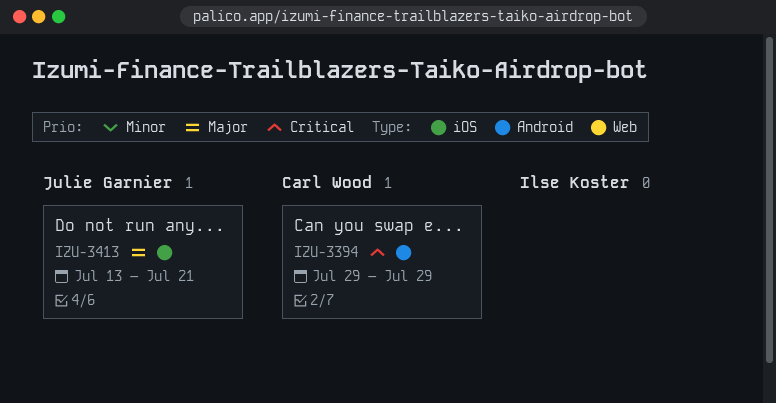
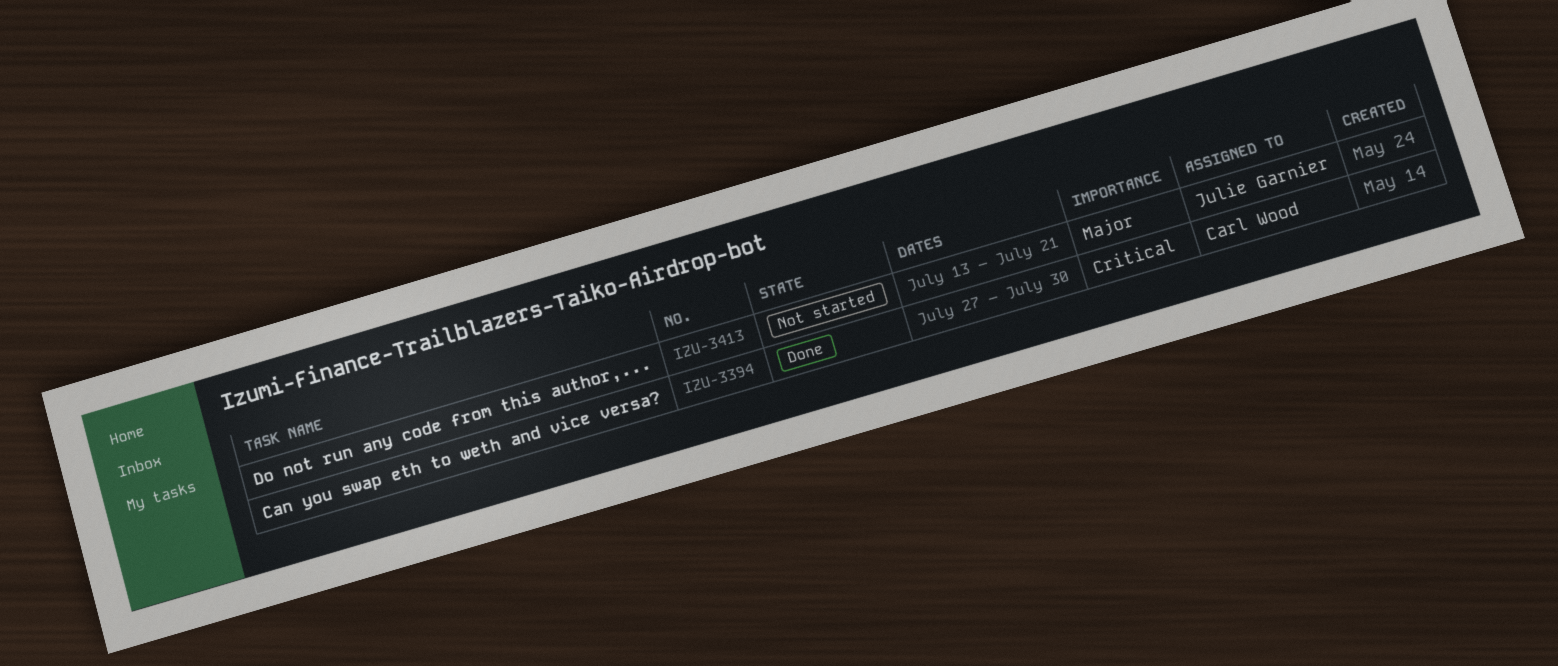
IZU-3394, start: Jul 29 -> Jul 27
IZU-3394, due: Jul 29 -> Jul 30

